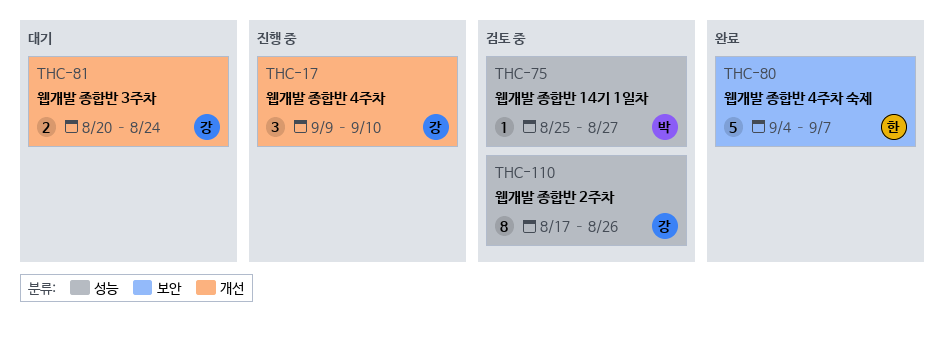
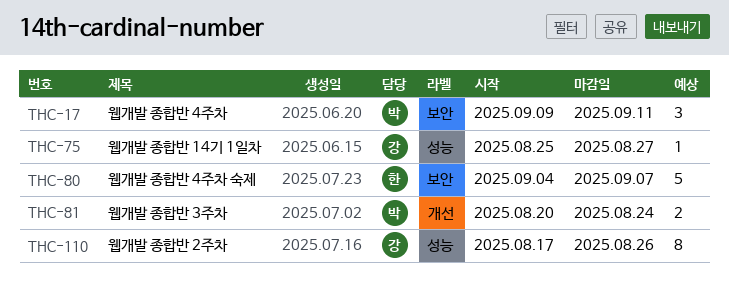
THC-17, owner: 강 -> 박
THC-17, label: 개선 -> 보안
THC-17, due: Sep 10 -> Sep 11
THC-75, owner: 박 -> 강
THC-81, owner: 강 -> 박

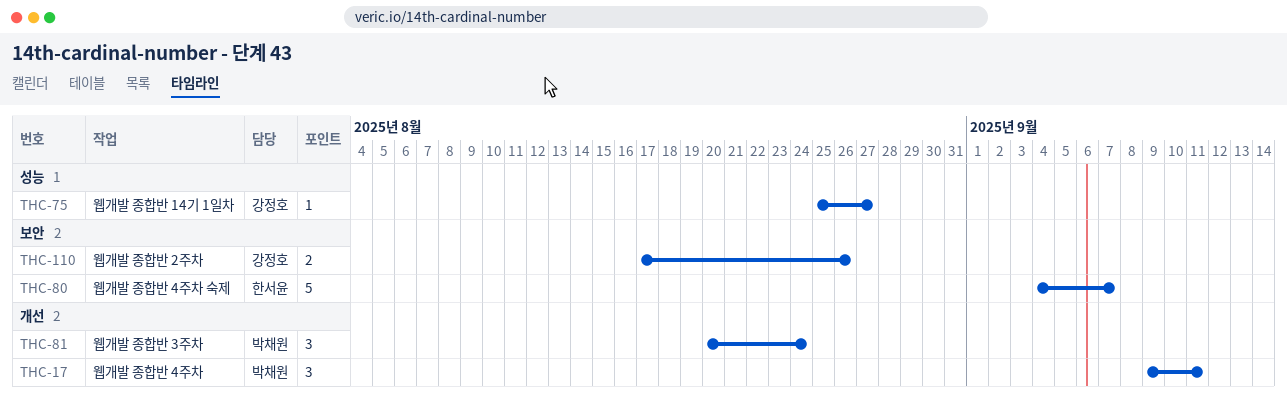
THC-17, label: 보안 -> 개선
THC-81, estimate: 2 -> 3
THC-110, label: 성능 -> 보안
THC-110, estimate: 8 -> 2

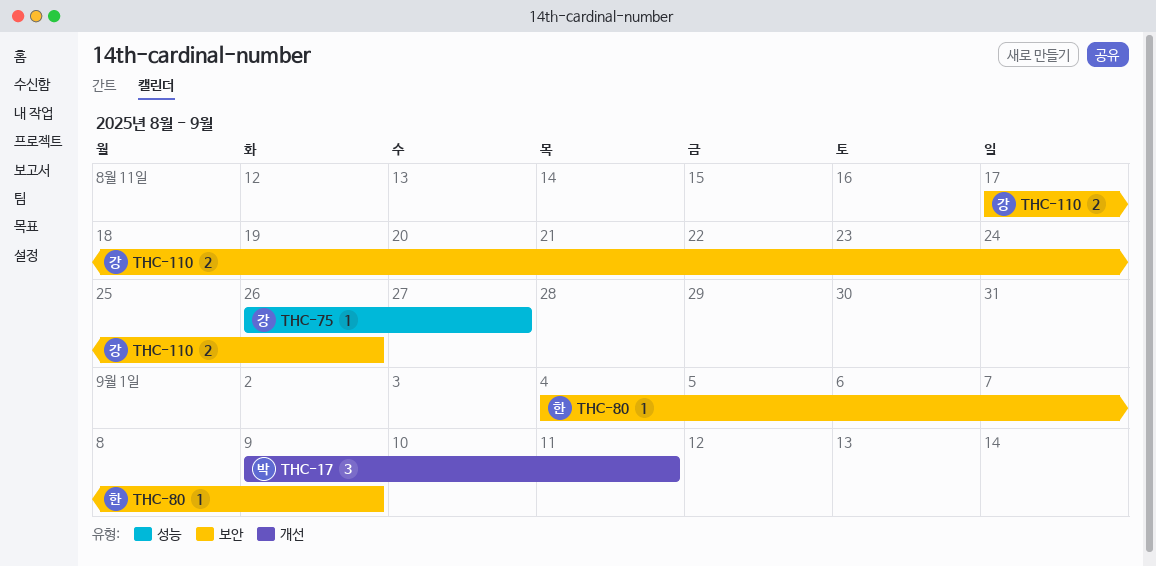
THC-75, start: Aug 25 -> Aug 26
THC-80, estimate: 5 -> 1
THC-80, due: Sep 7 -> Sep 9
THC-81: present -> none

